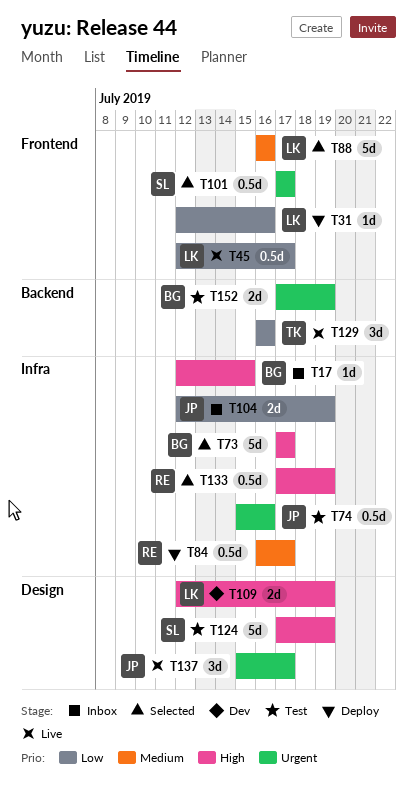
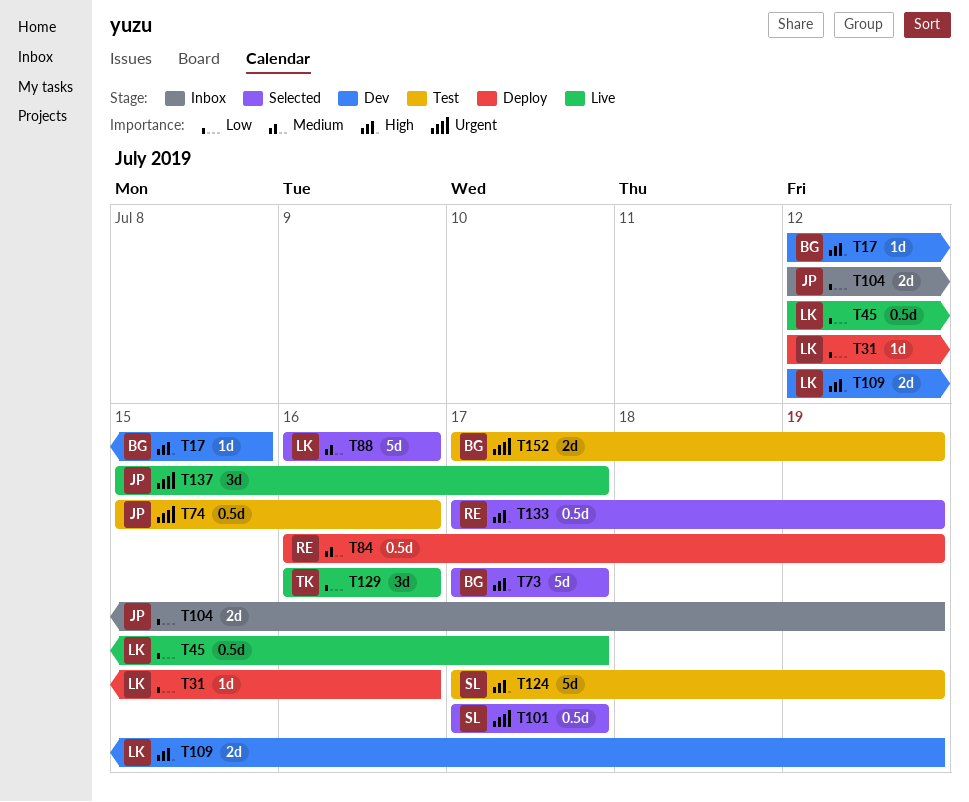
T17, status: Inbox -> Dev
T84, due: Jul 17 -> Jul 19

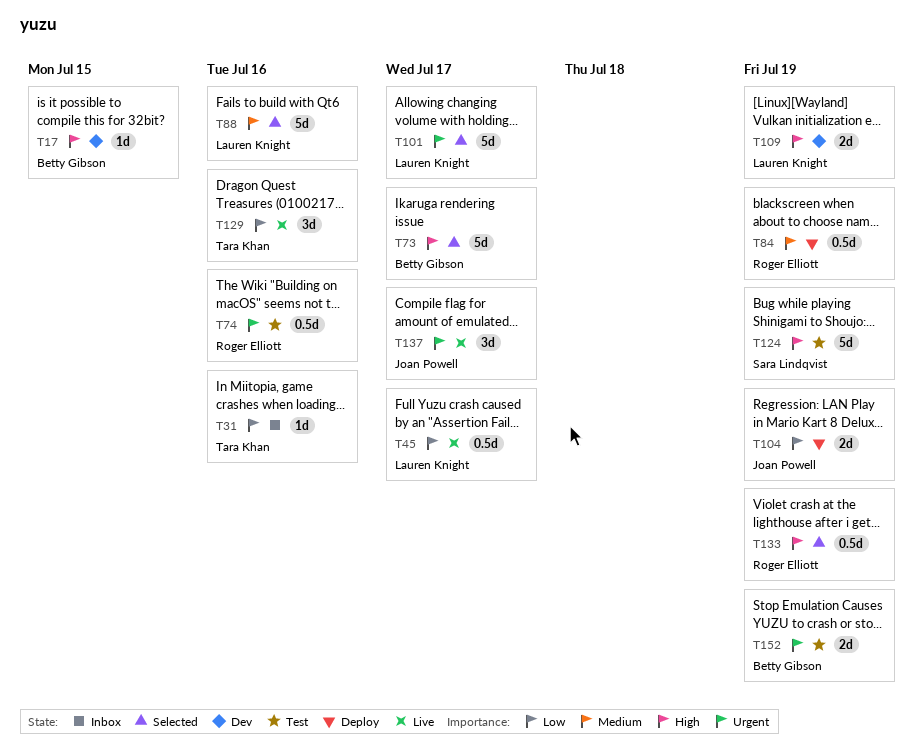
T31, status: Deploy -> Inbox
T31, owner: Lauren Knight -> Tara Khan
T74, owner: Joan Powell -> Roger Elliott
T101, owner: Sara Lindqvist -> Lauren Knight
T101, estimate: 0.5d -> 5d
T104, status: Inbox -> Deploy

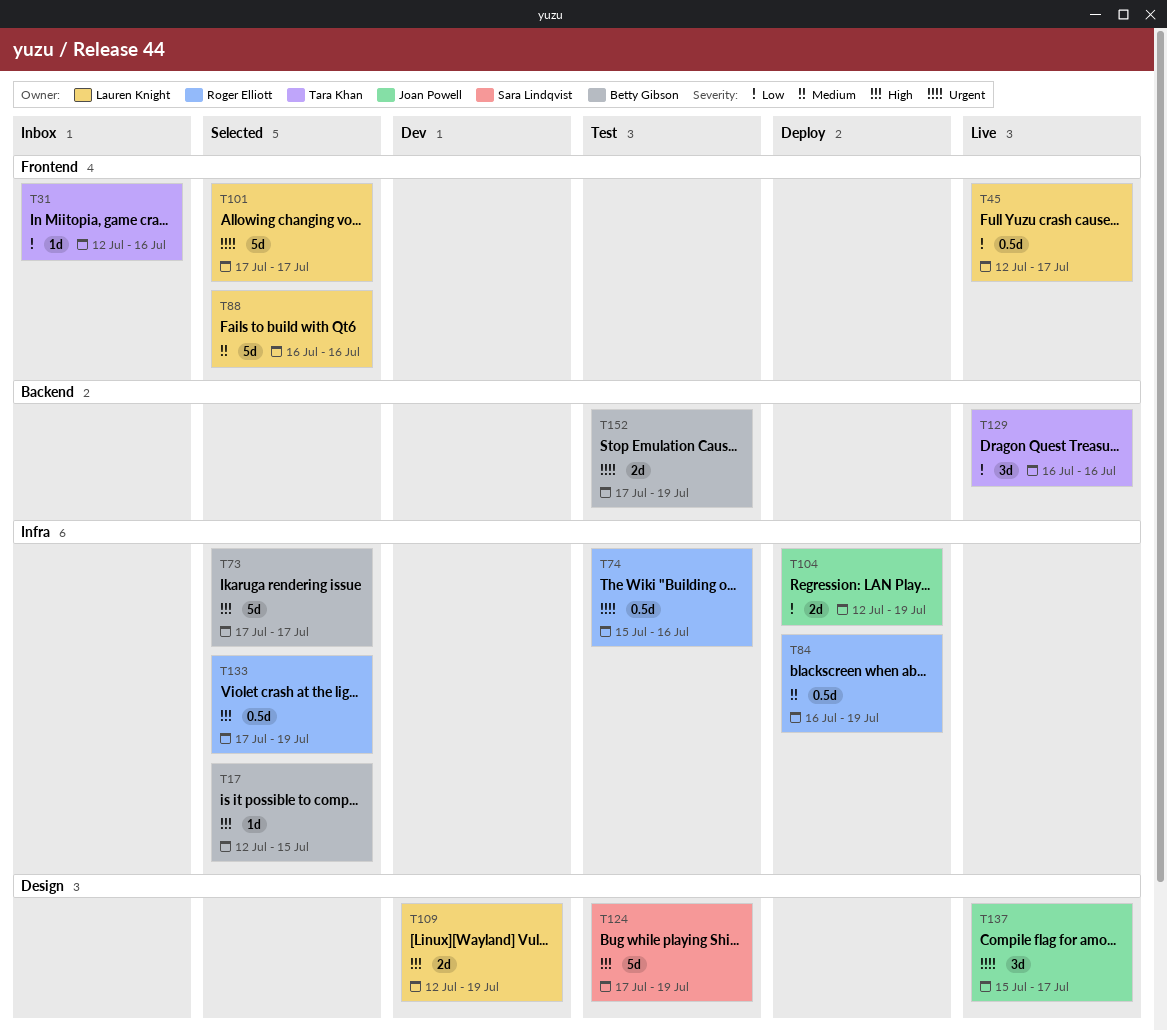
T17, status: Dev -> Selected

